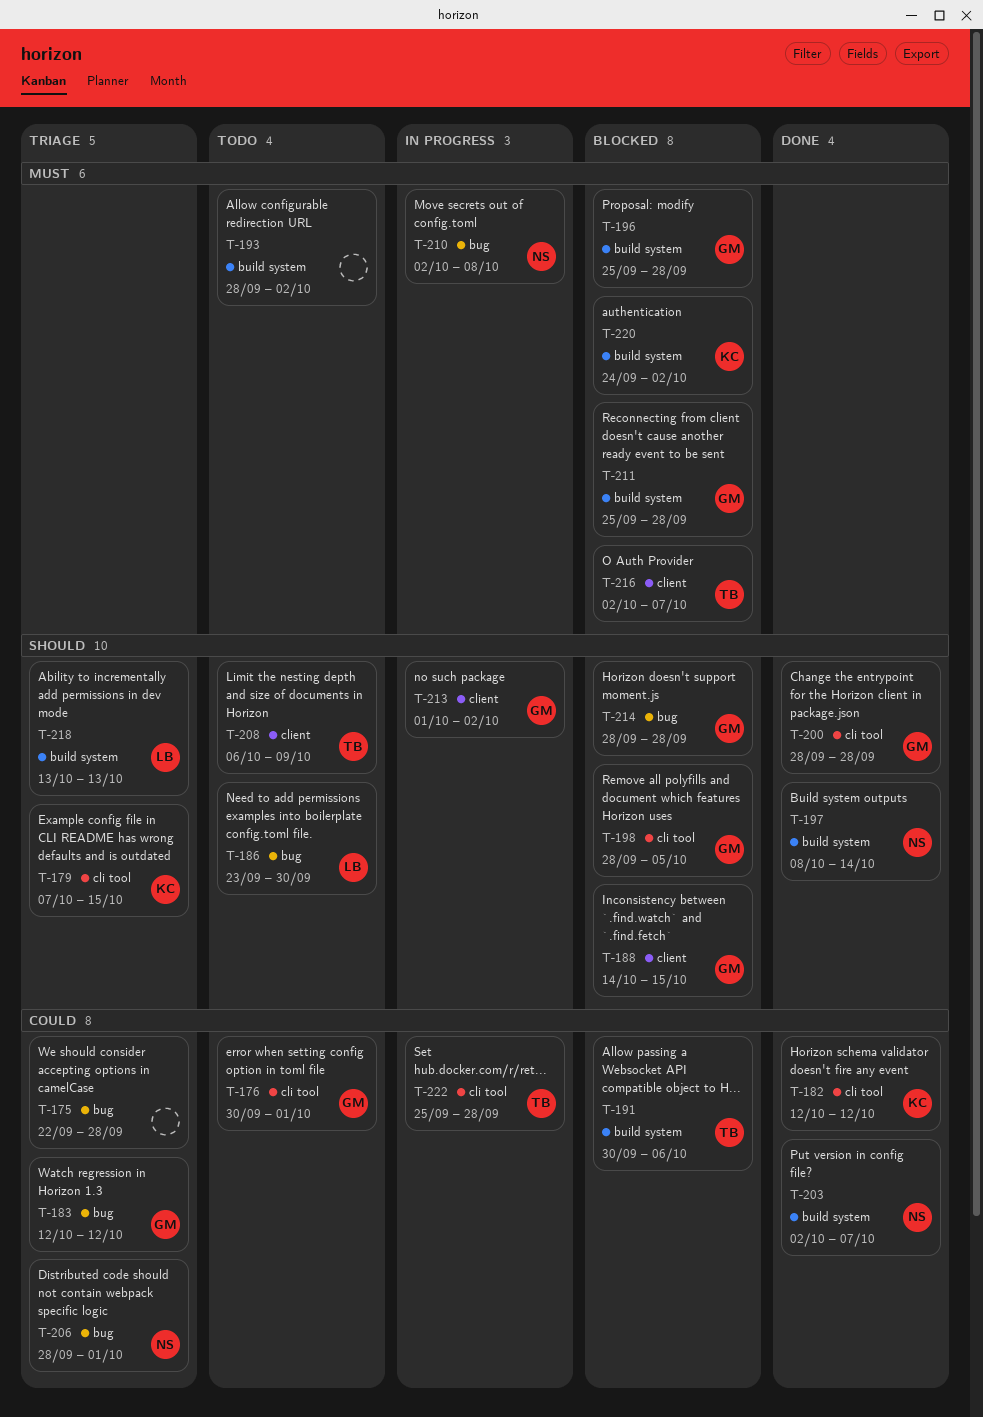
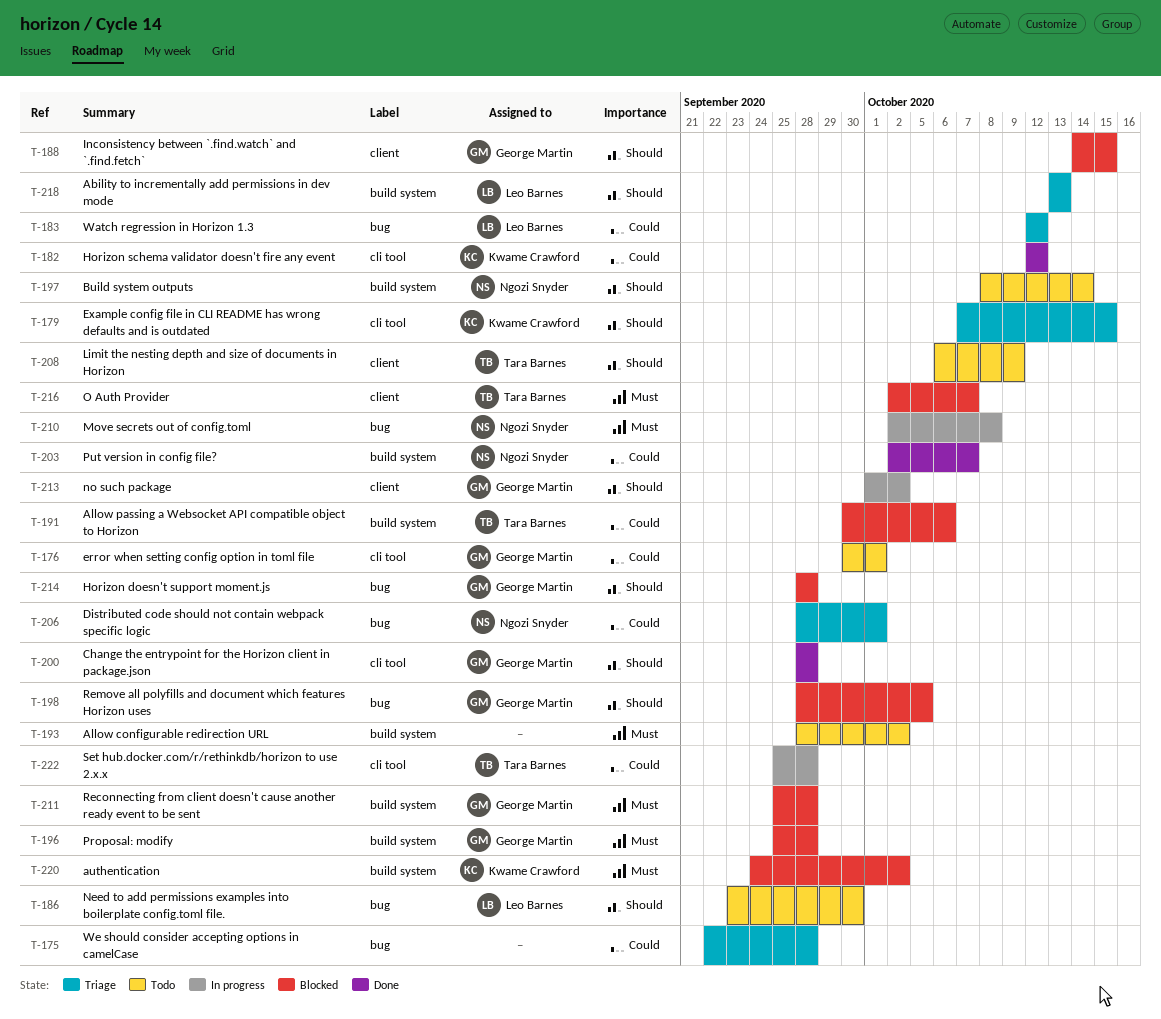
T-183, owner: George Martin -> Leo Barnes
T-197, status: Done -> Todo
T-198, label: cli tool -> bug

